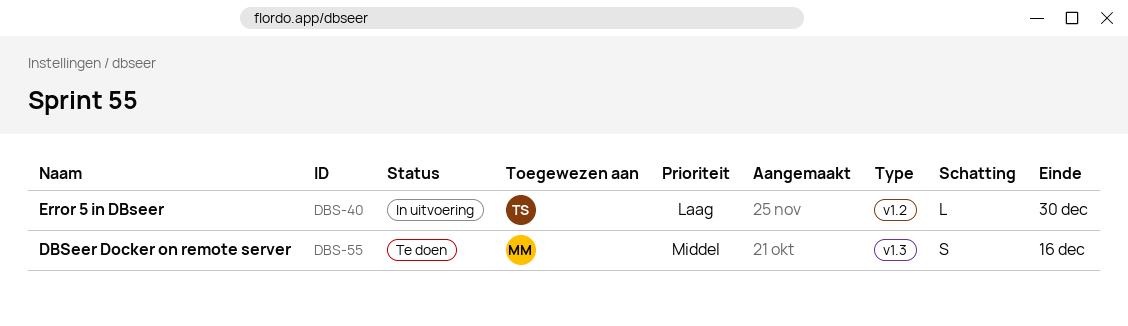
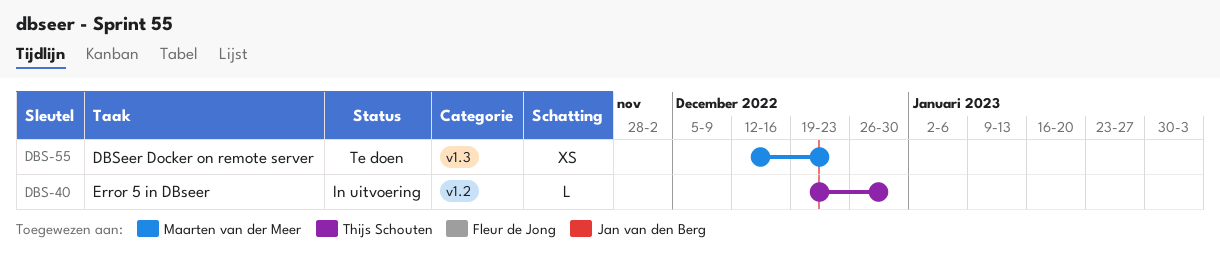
DBS-55, estimate: S -> XS
DBS-55, due: Dec 16 -> Dec 23

